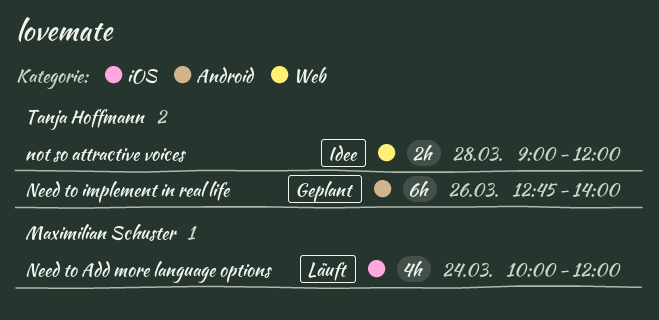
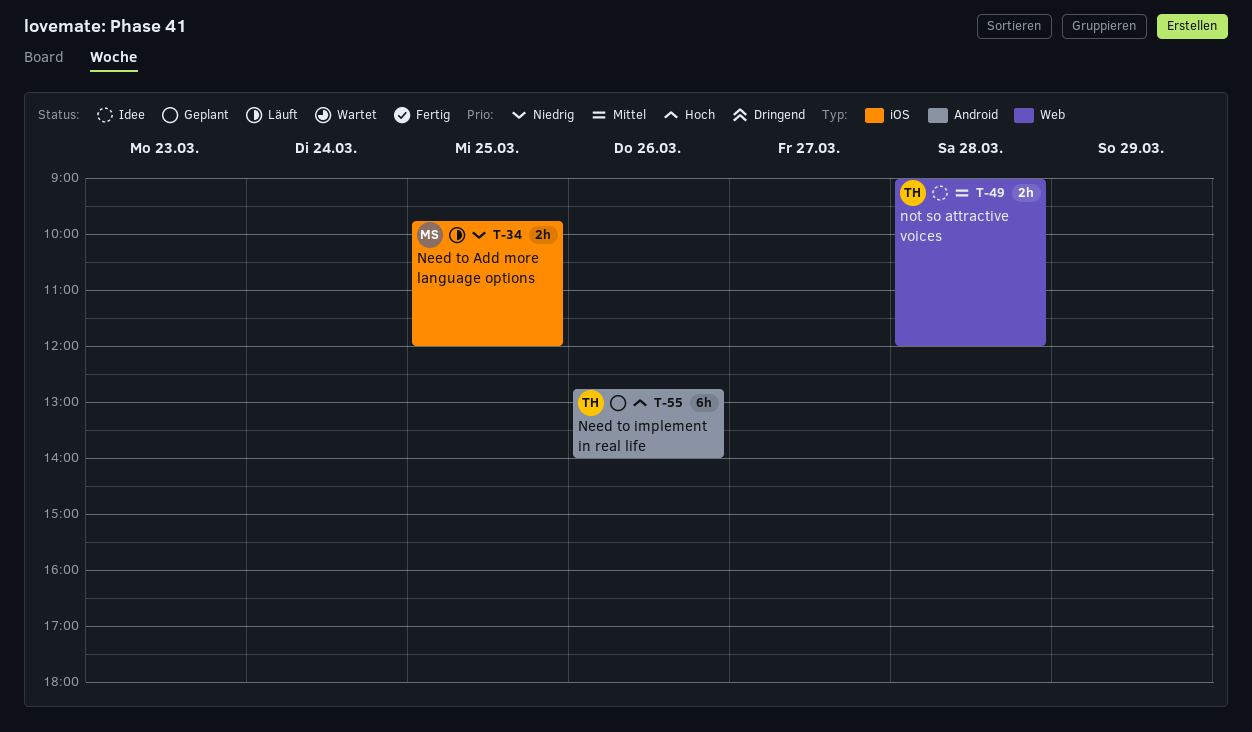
Need to Add more language options, estimate: 4h -> 2h
Need to Add more language options, day: Mar 24 -> Mar 25
Need to Add more language options, begins: 10:00 -> 09:45

